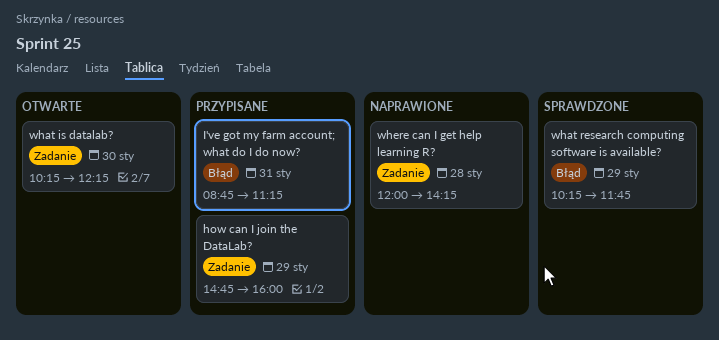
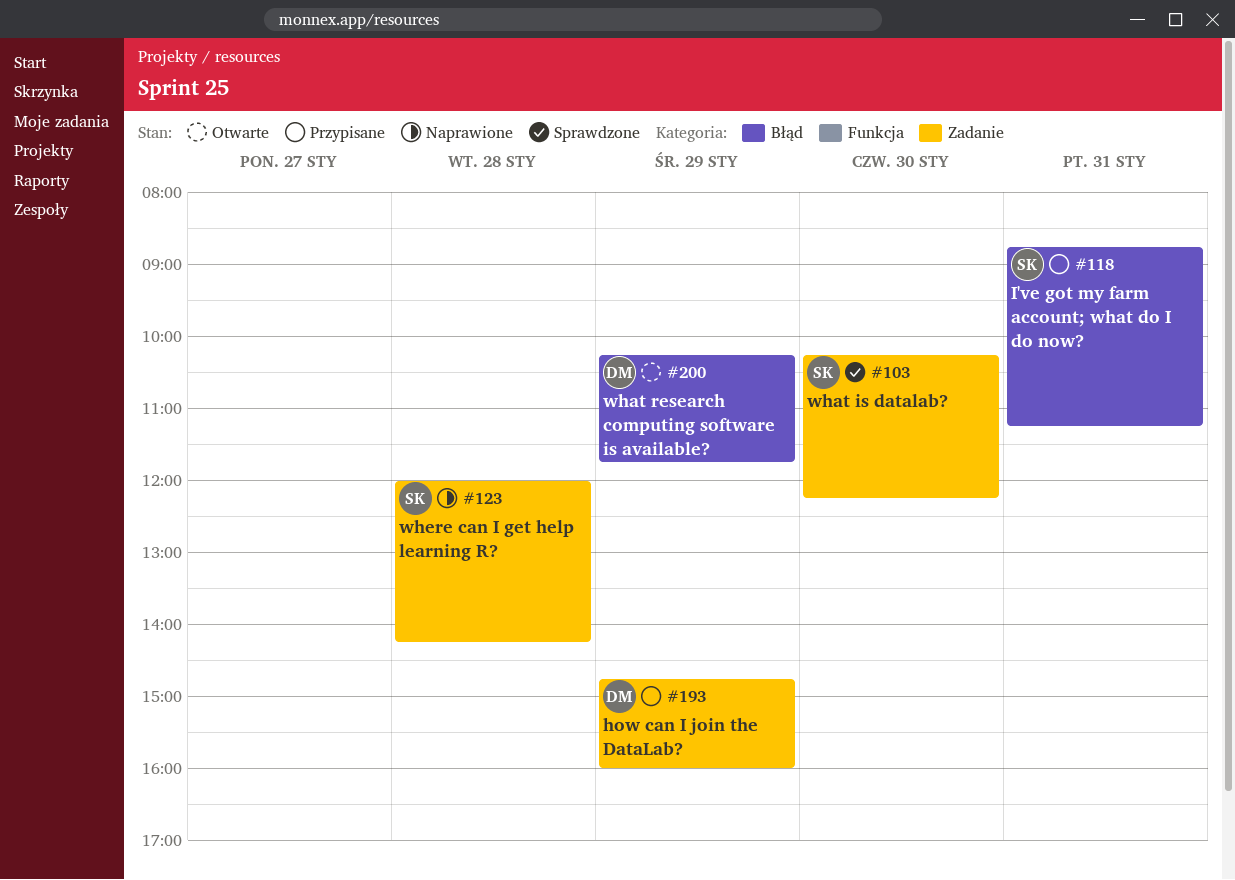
what is datalab?, status: Otwarte -> Sprawdzone
what research computing software is available?, status: Sprawdzone -> Otwarte

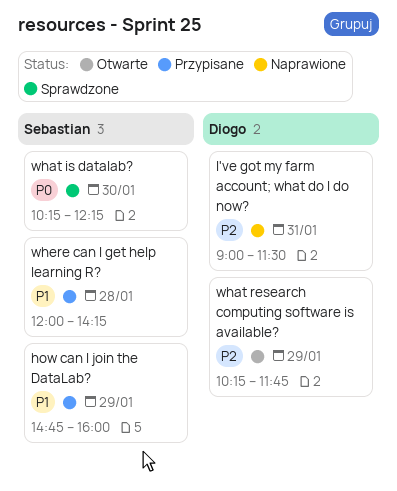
how can I join the DataLab?, owner: Diogo -> Sebastian
I've got my farm account; what do I do now?, status: Przypisane -> Naprawione
I've got my farm account; what do I do now?, owner: Sebastian -> Diogo
I've got my farm account; what do I do now?, begins: 08:45 -> 09:00
I've got my farm account; what do I do now?, ends: 11:15 -> 11:30
where can I get help learning R?, status: Naprawione -> Przypisane

